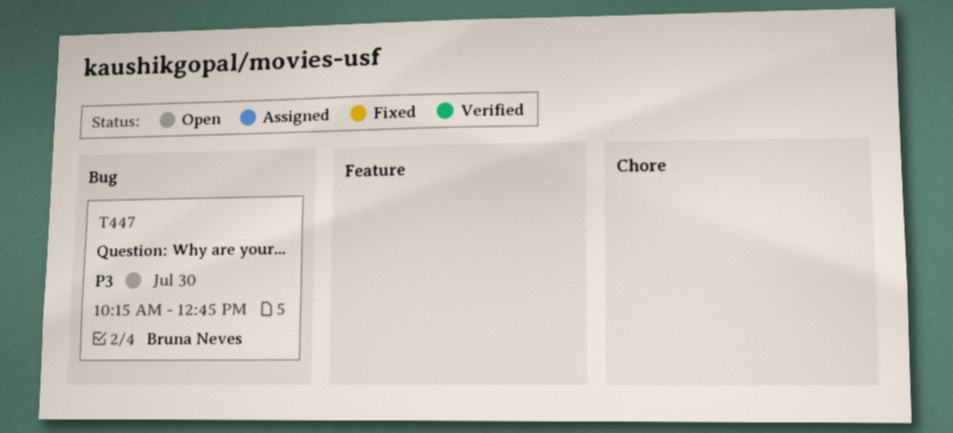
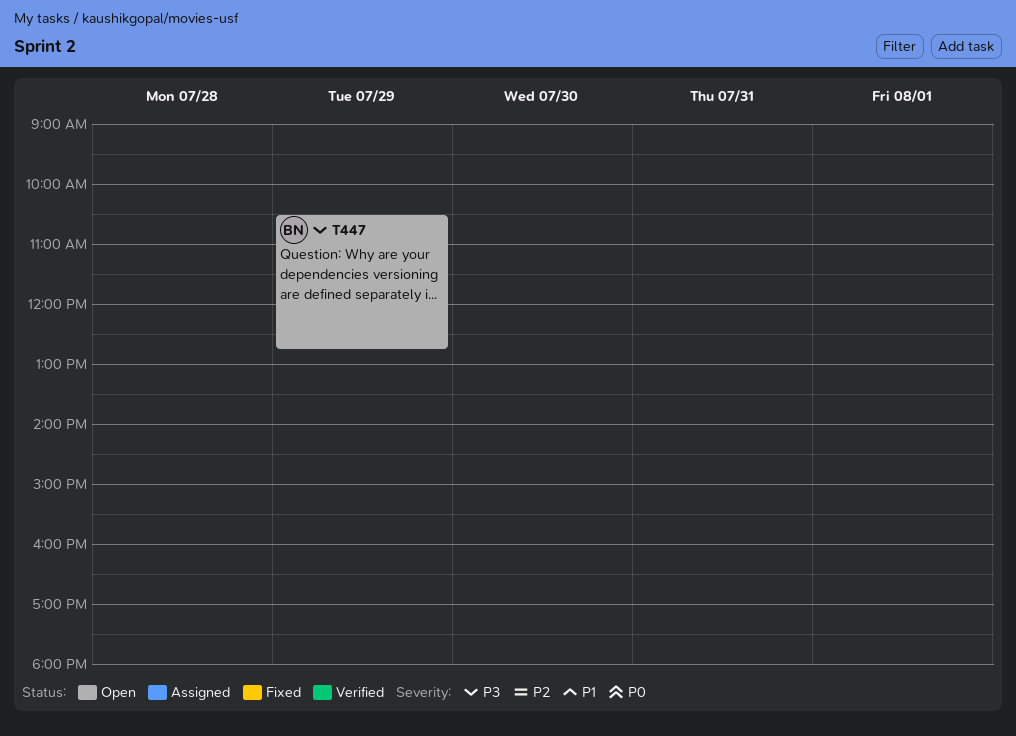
T447, day: Jul 30 -> Jul 29
T447, begins: 10:15 -> 10:30

